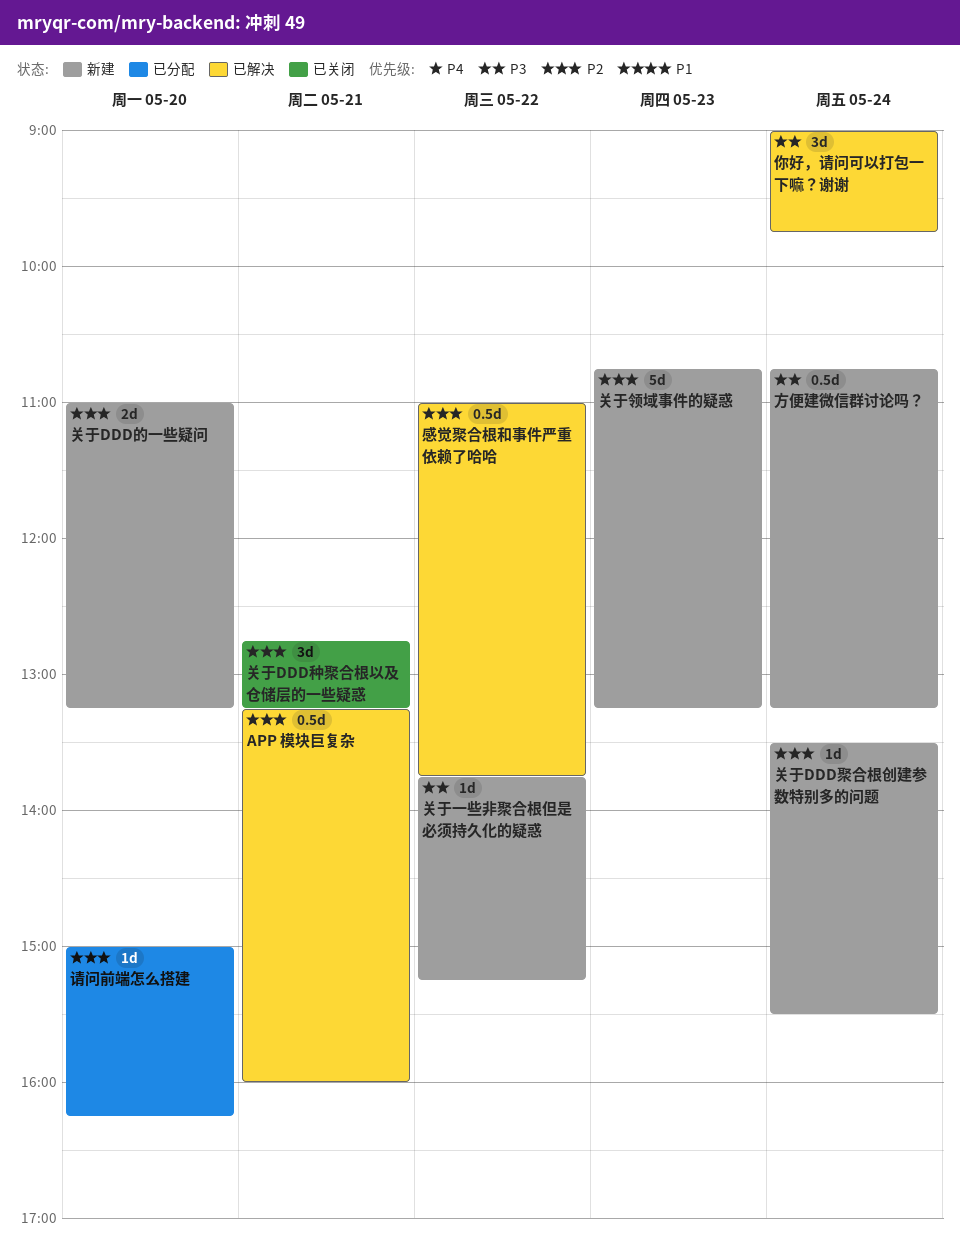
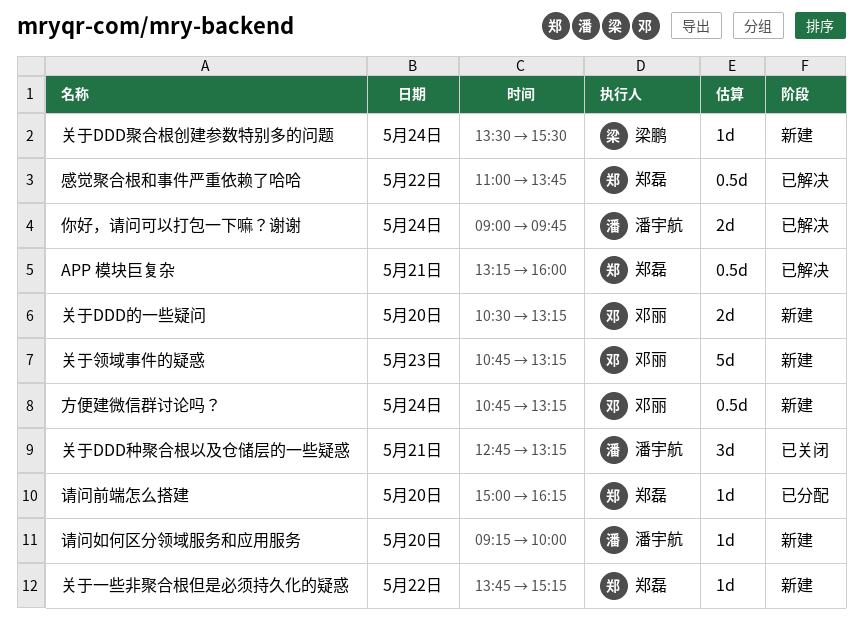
你好，请问可以打包一下嘛？谢谢, estimate: 3d -> 2d
关于DDD的一些疑问, begins: 11:00 -> 10:30
请问如何区分领域服务和应用服务: none -> present

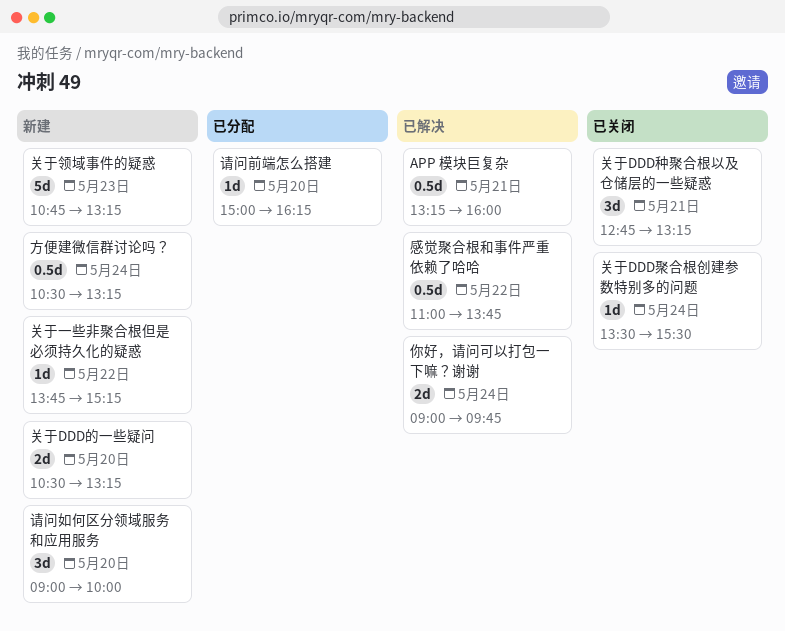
关于DDD聚合根创建参数特别多的问题, status: 新建 -> 已关闭
方便建微信群讨论吗？, begins: 10:45 -> 10:30
请问如何区分领域服务和应用服务, estimate: 1d -> 3d
请问如何区分领域服务和应用服务, begins: 09:15 -> 09:00

